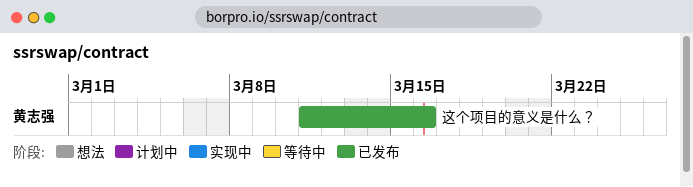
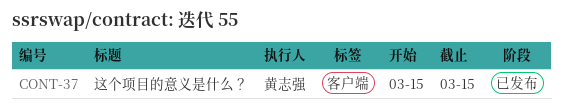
这个项目的意义是什么？, start: Mar 11 -> Mar 15
这个项目的意义是什么？, due: Mar 16 -> Mar 15

